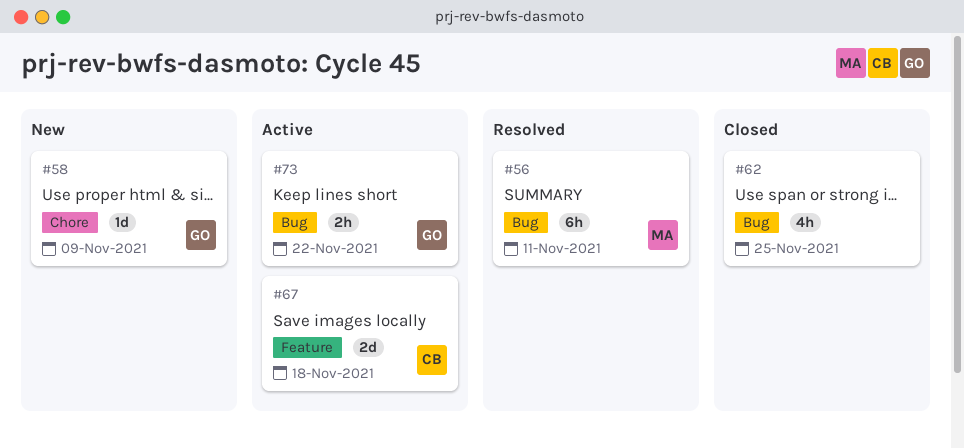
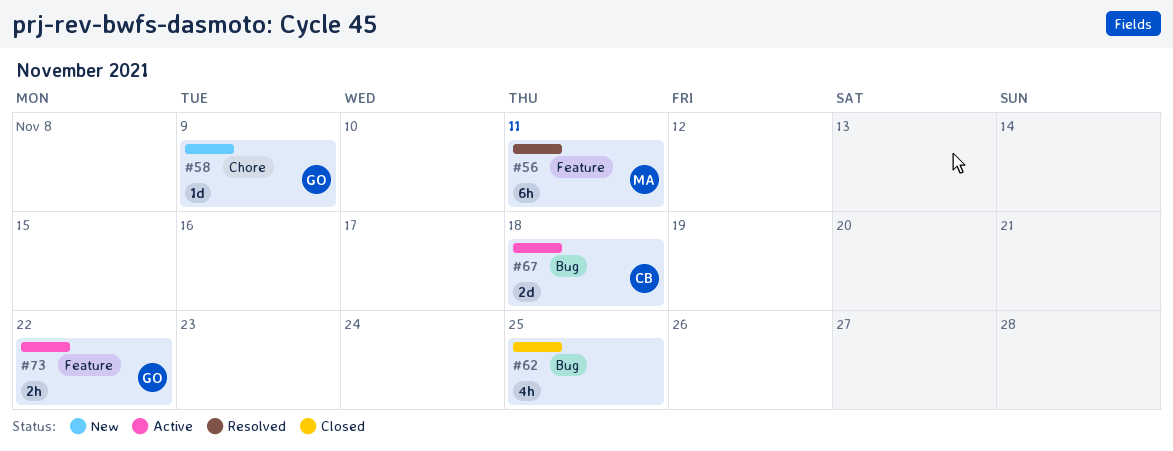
#56, label: Bug -> Feature
#67, label: Feature -> Bug
#73, label: Bug -> Feature

